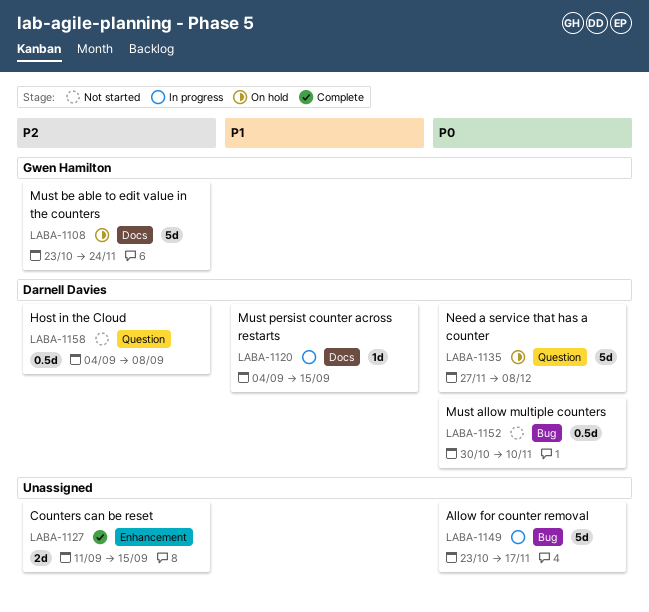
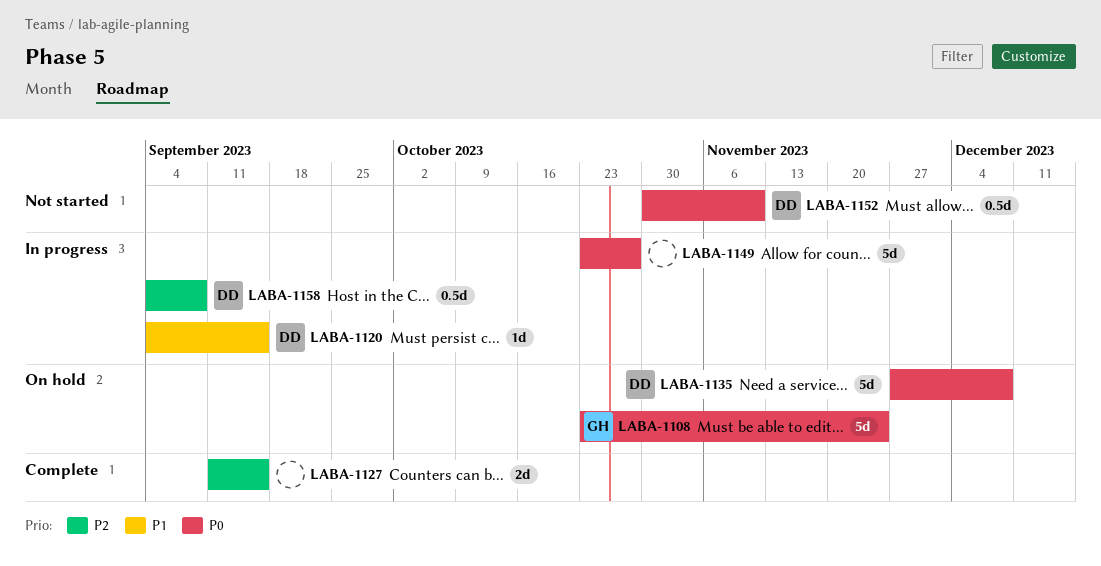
LABA-1108, priority: P2 -> P0
LABA-1149, due: Nov 17 -> Oct 27
LABA-1158, status: Not started -> In progress

